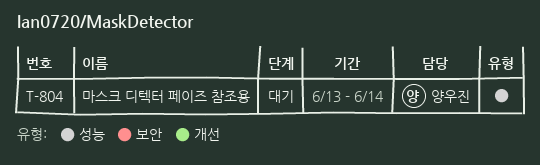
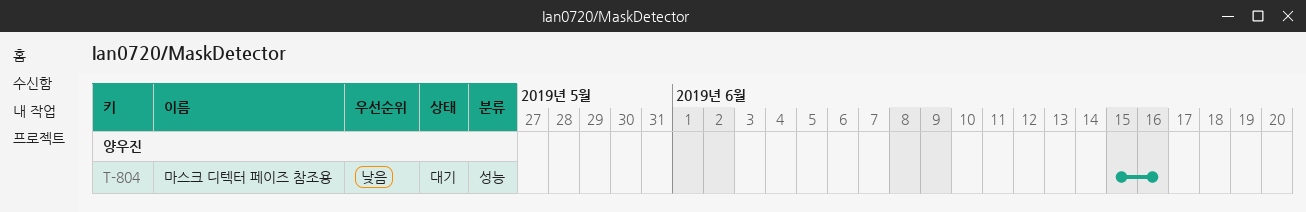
T-804, start: Jun 13 -> Jun 15
T-804, due: Jun 14 -> Jun 16

